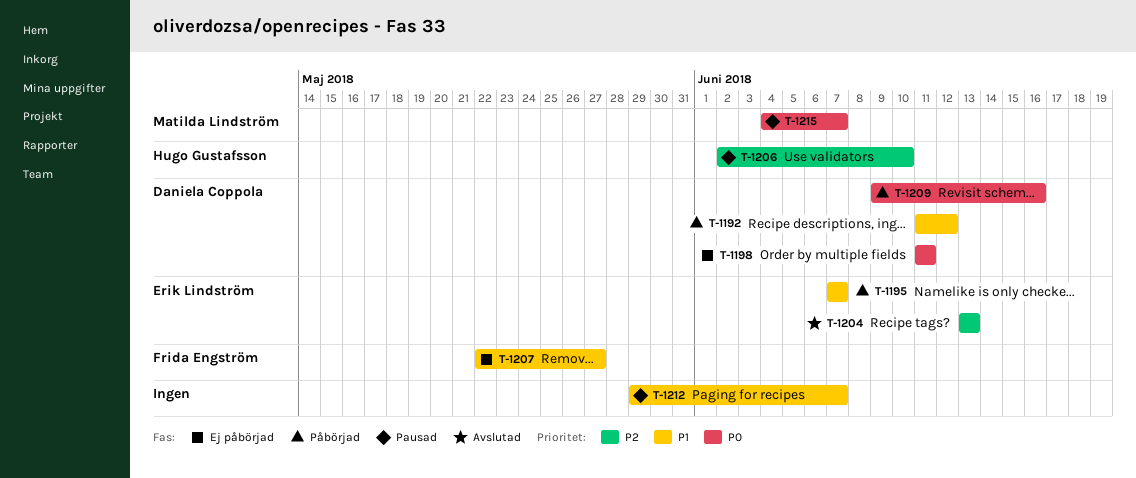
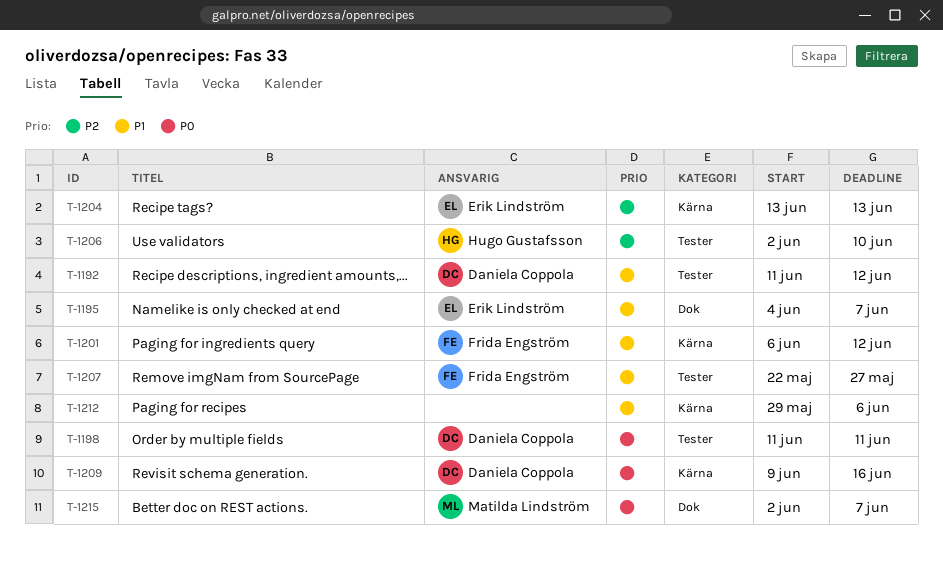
T-1195, start: Jun 7 -> Jun 4
T-1201: none -> present
T-1212, due: Jun 7 -> Jun 6
T-1215, start: Jun 4 -> Jun 2

